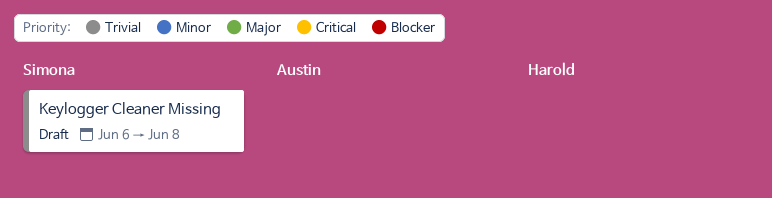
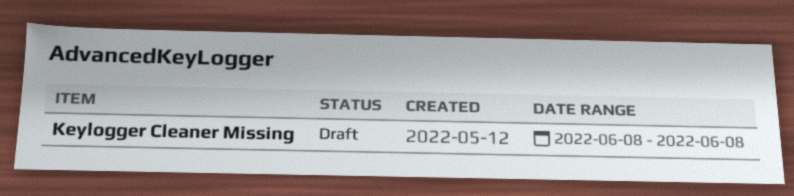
Keylogger Cleaner Missing, start: Jun 6 -> Jun 8

